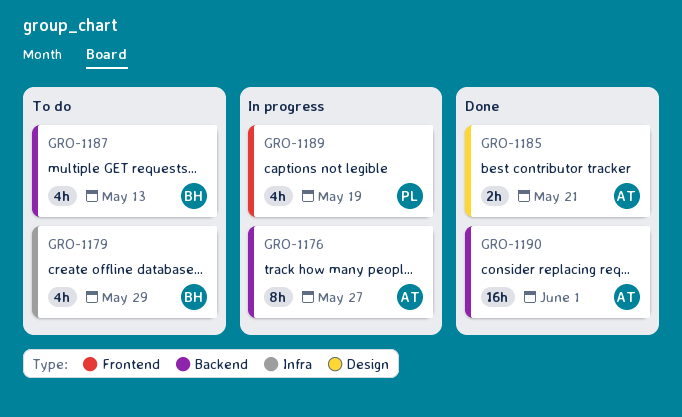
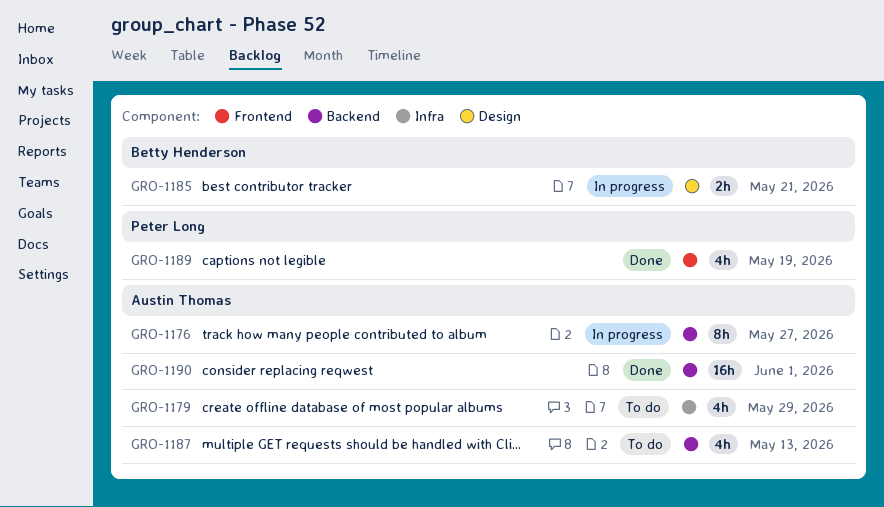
GRO-1179, owner: Betty Henderson -> Austin Thomas
GRO-1185, status: Done -> In progress
GRO-1185, owner: Austin Thomas -> Betty Henderson
GRO-1187, owner: Betty Henderson -> Austin Thomas
GRO-1189, status: In progress -> Done

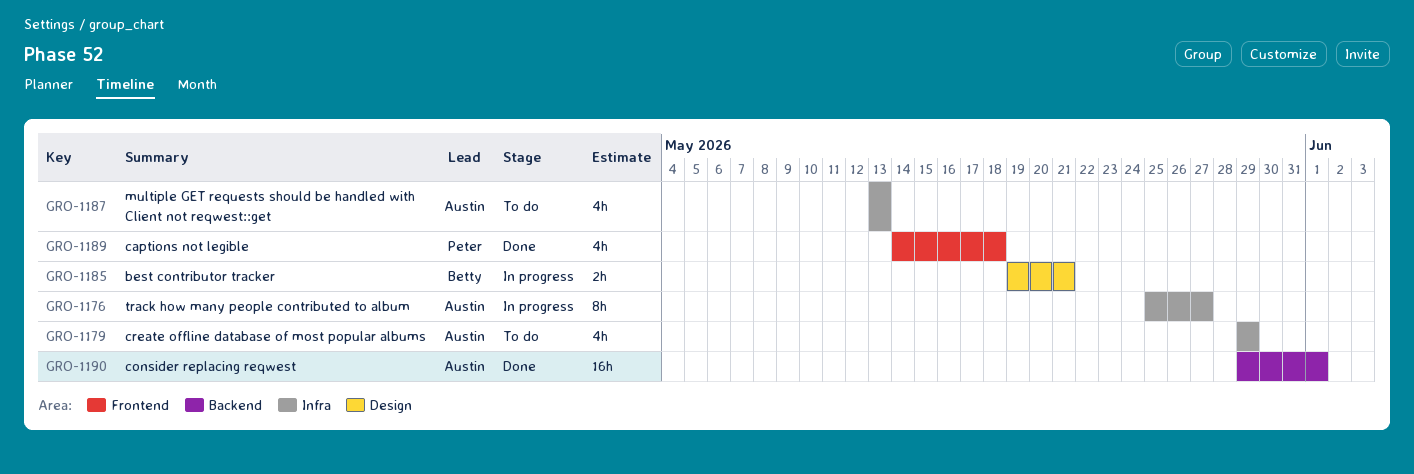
GRO-1176, label: Backend -> Infra
GRO-1187, label: Backend -> Infra
GRO-1189, due: May 19 -> May 18

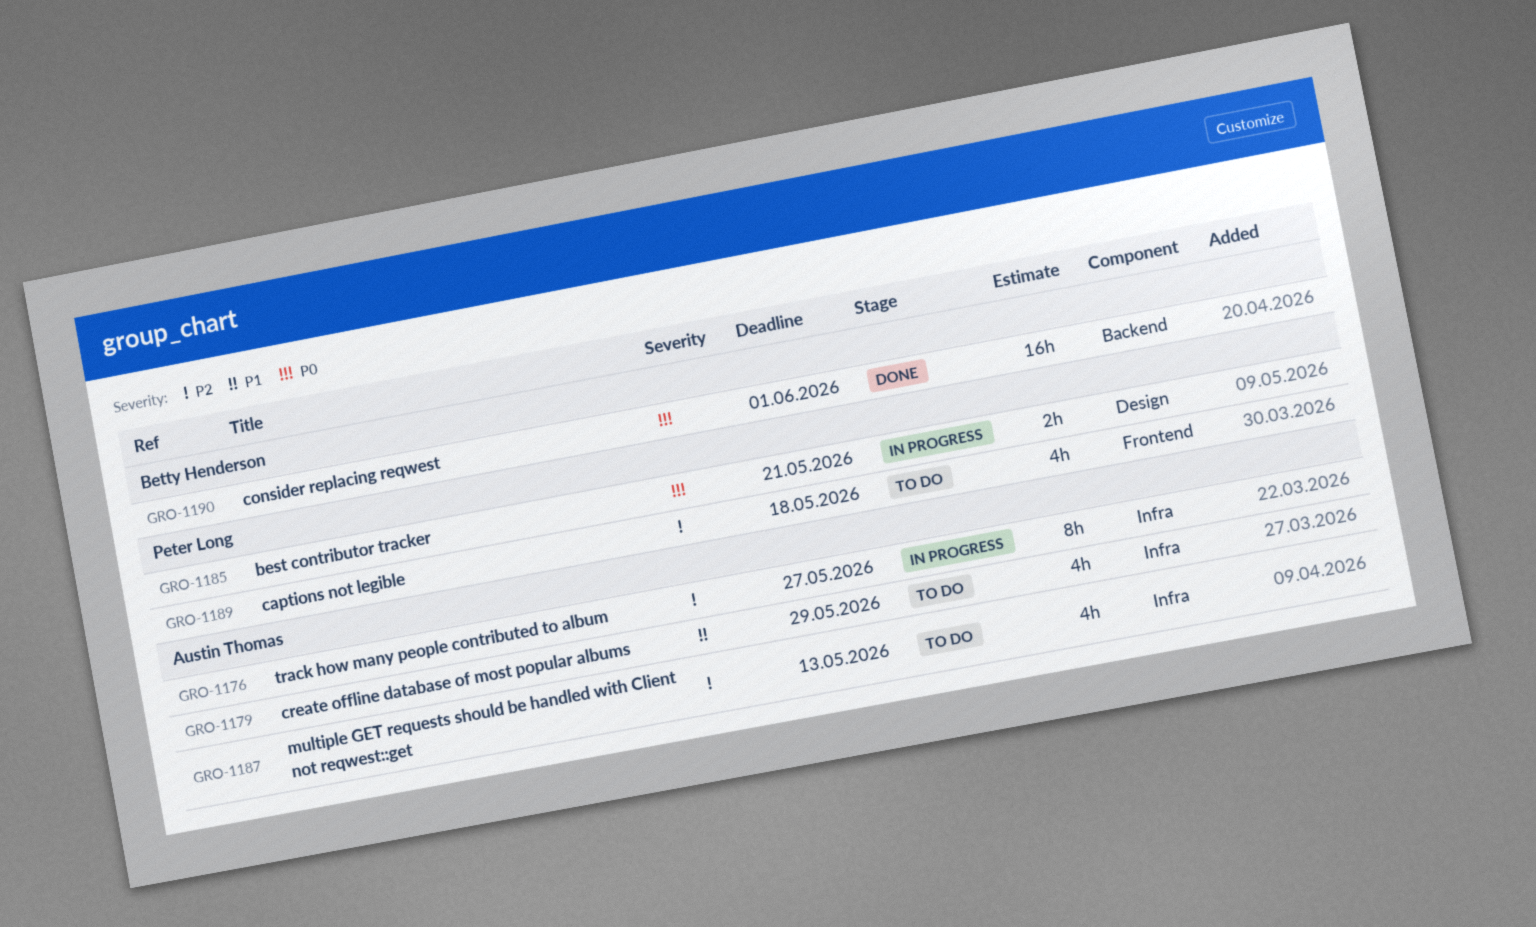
GRO-1185, owner: Betty Henderson -> Peter Long
GRO-1189, status: Done -> To do
GRO-1190, owner: Austin Thomas -> Betty Henderson

